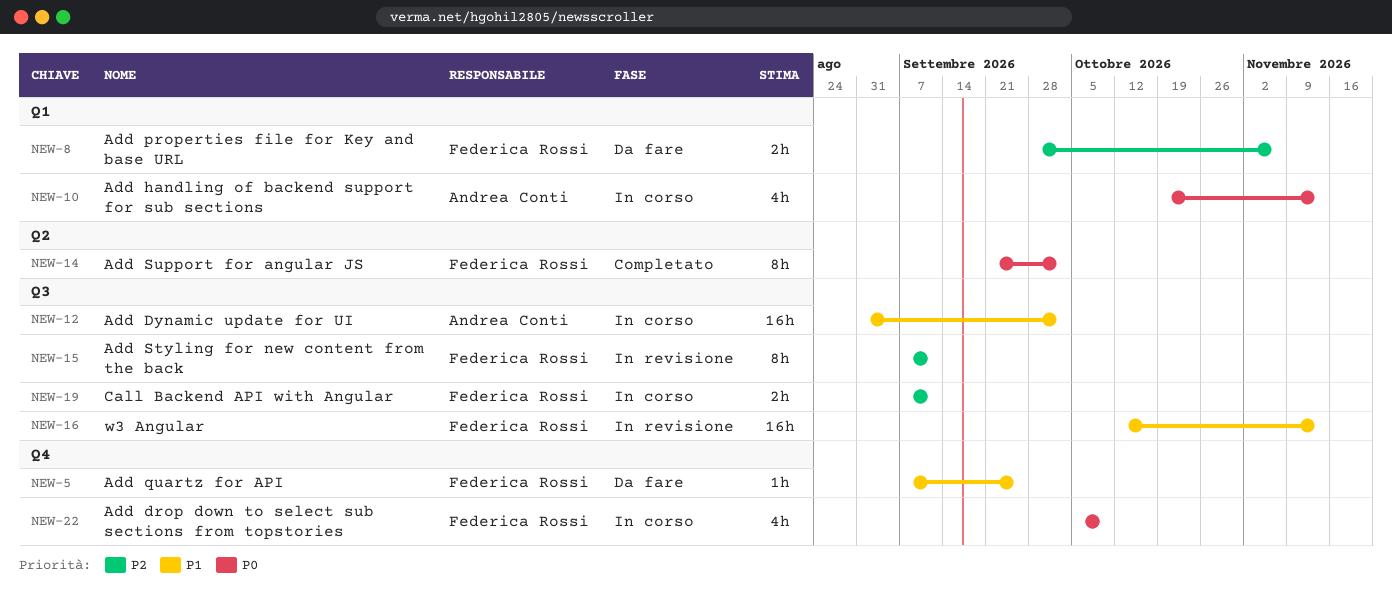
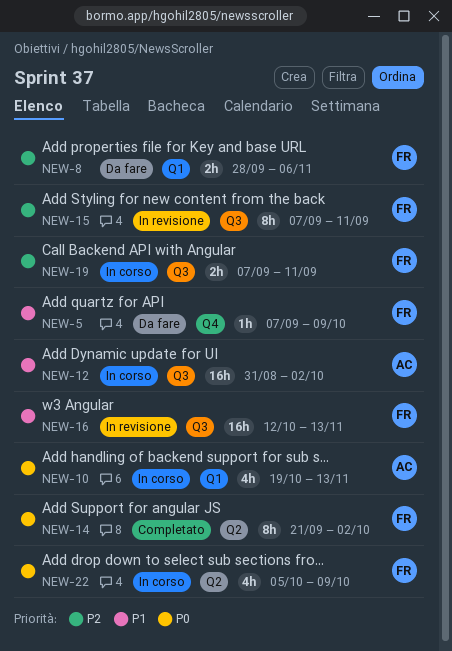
NEW-5, due: Sep 25 -> Oct 9
NEW-22, label: Q4 -> Q2

